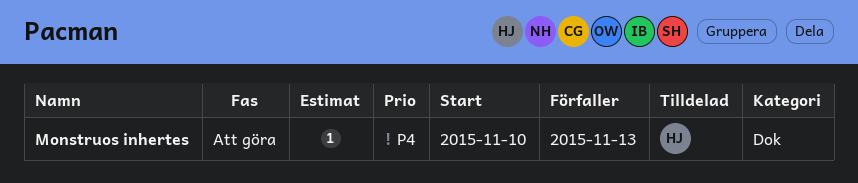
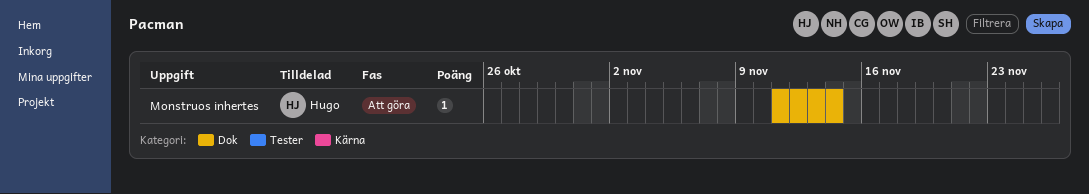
Monstruos inhertes, start: Nov 10 -> Nov 11
Monstruos inhertes, due: Nov 13 -> Nov 14

